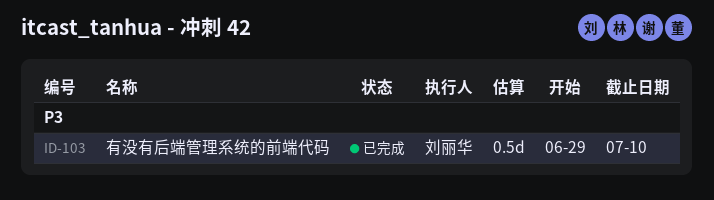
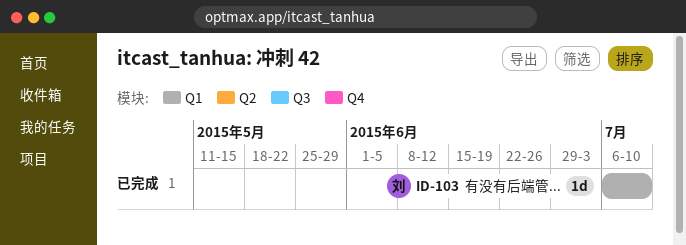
ID-103, estimate: 0.5d -> 1d
ID-103, start: Jun 29 -> Jul 6

